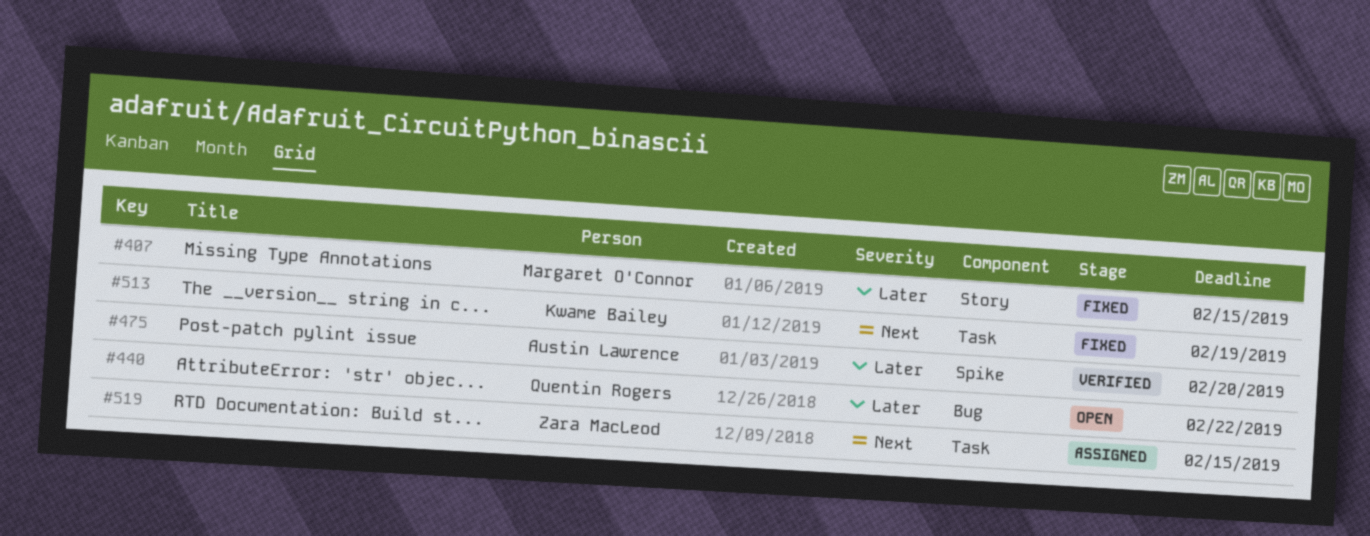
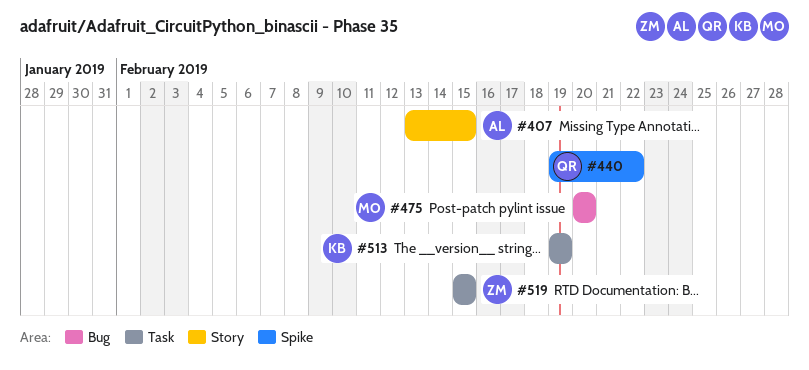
#407, owner: Margaret O'Connor -> Austin Lawrence
#440, label: Bug -> Spike
#475, owner: Austin Lawrence -> Margaret O'Connor
#475, label: Spike -> Bug

